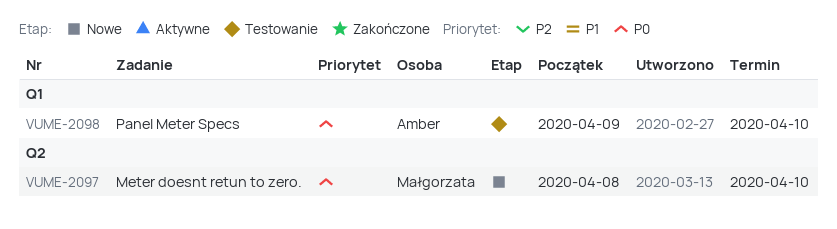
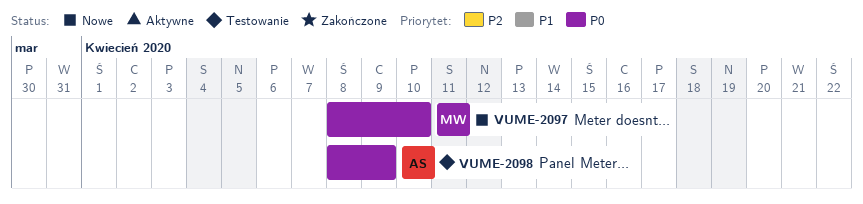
VUME-2098, start: Apr 9 -> Apr 8
VUME-2098, due: Apr 10 -> Apr 9

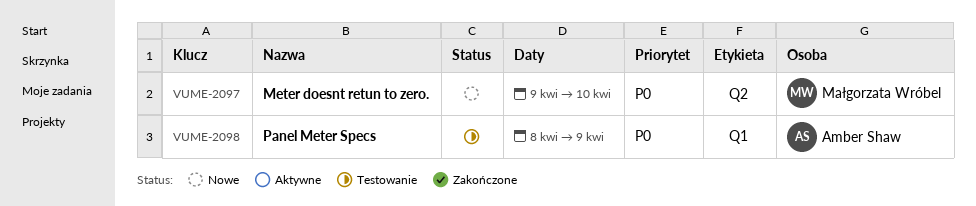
VUME-2097, start: Apr 8 -> Apr 9

